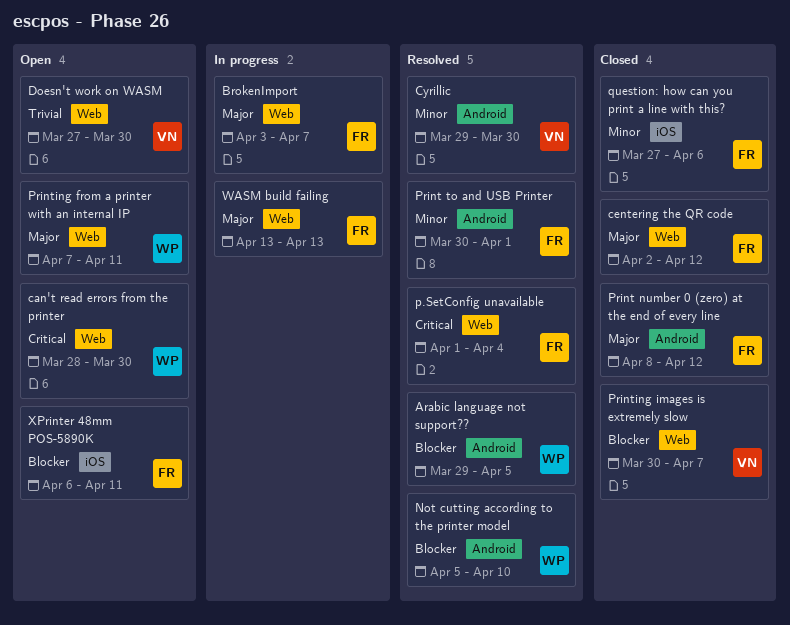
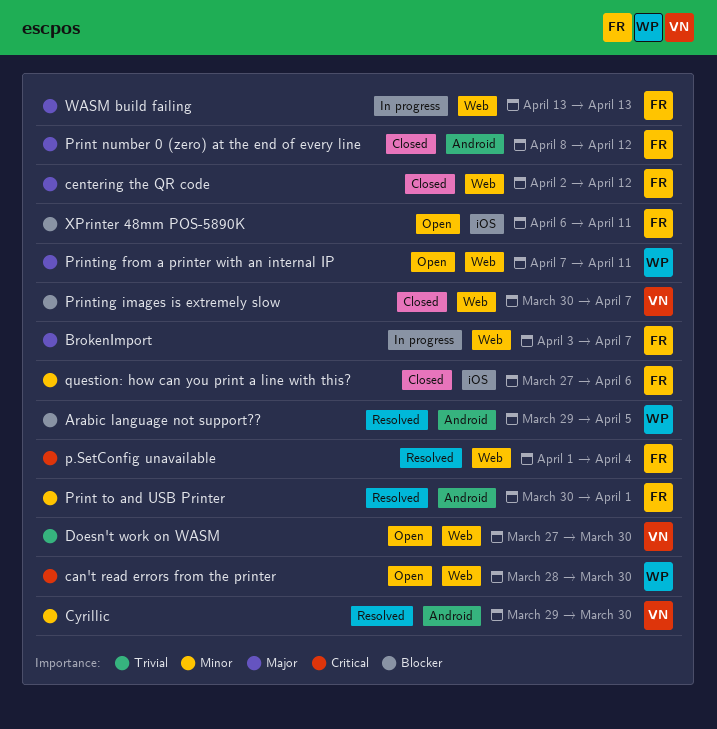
Not cutting according to the printer model: present -> none

